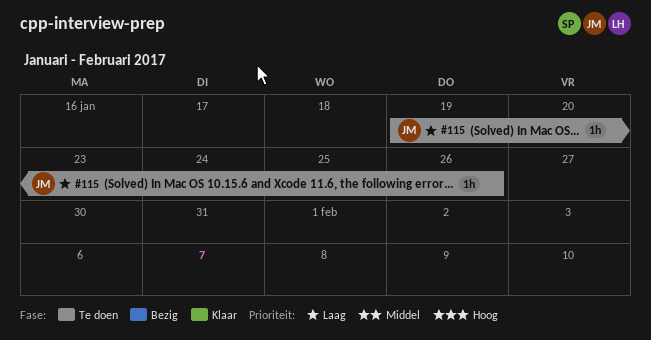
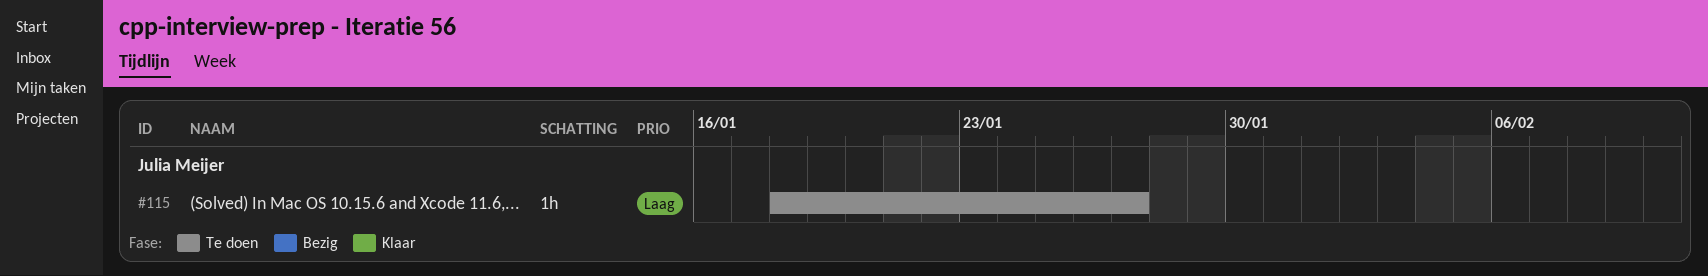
#115, start: Jan 19 -> Jan 18
#115, due: Jan 26 -> Jan 27

